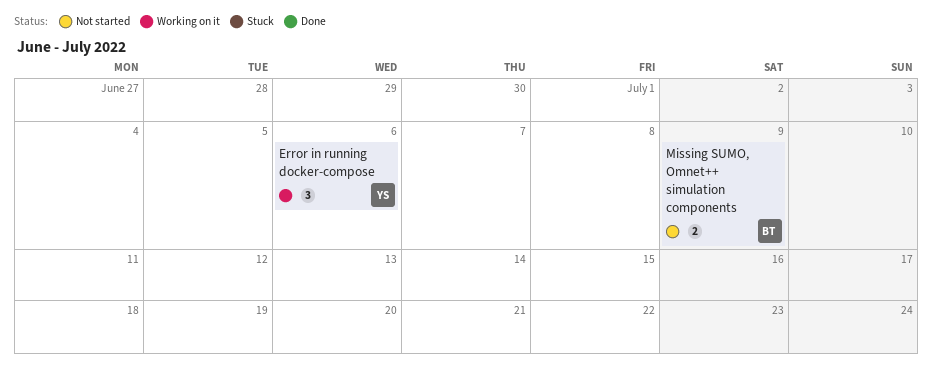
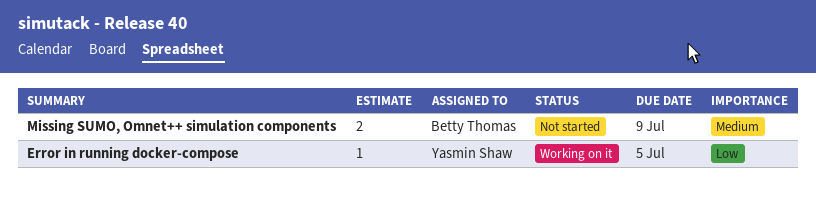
Error in running docker-compose, estimate: 3 -> 1
Error in running docker-compose, due: Jul 6 -> Jul 5

